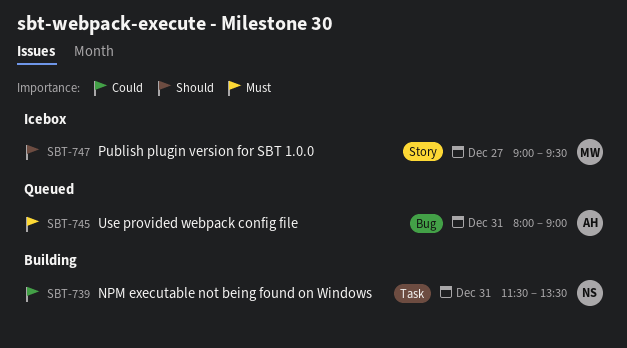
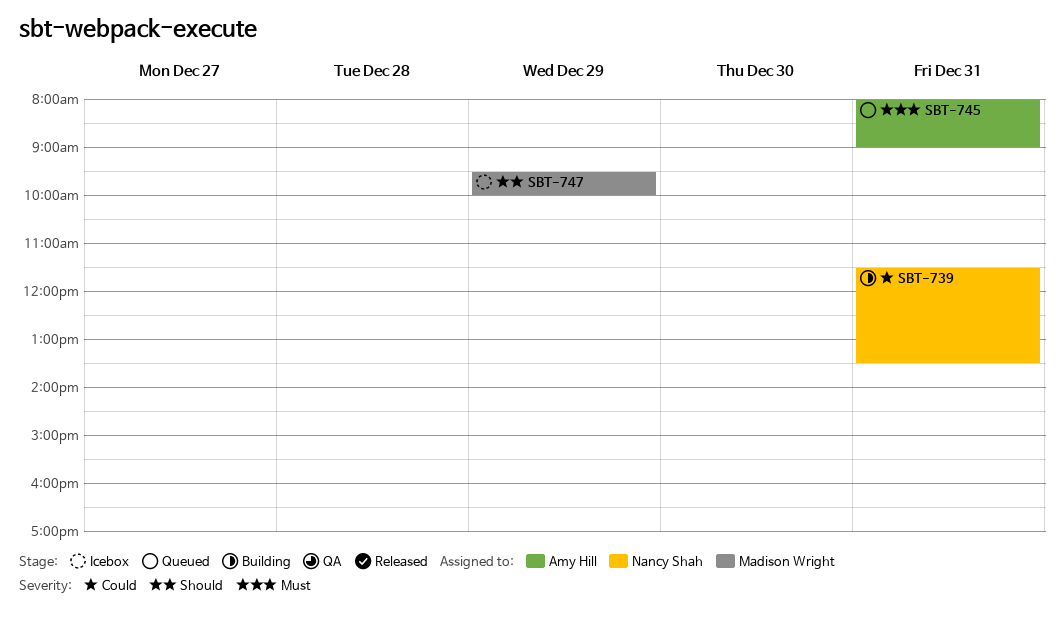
SBT-747, day: Dec 27 -> Dec 29
SBT-747, begins: 09:00 -> 09:30
SBT-747, ends: 09:30 -> 10:00

